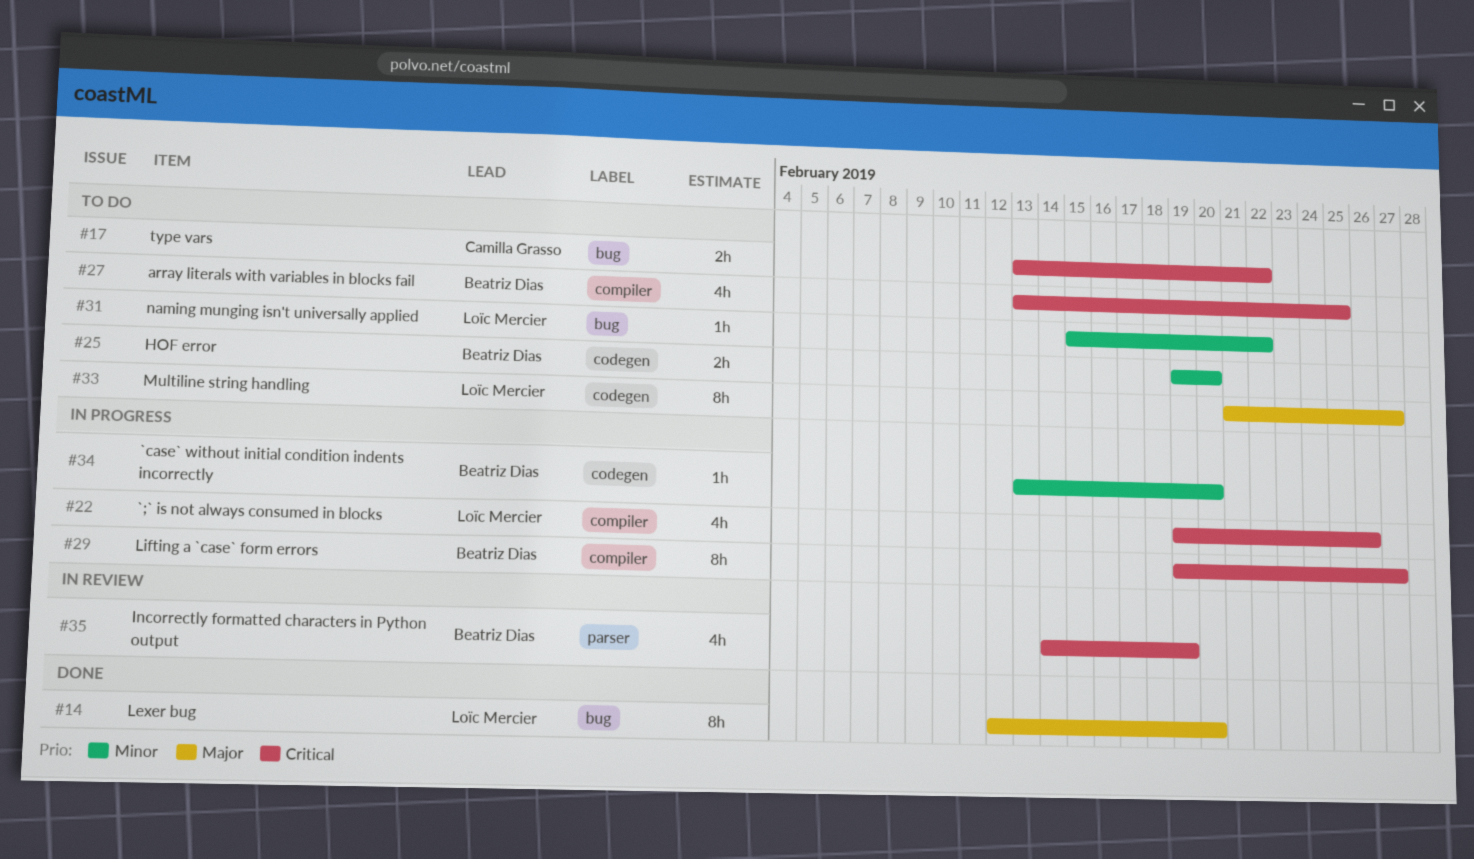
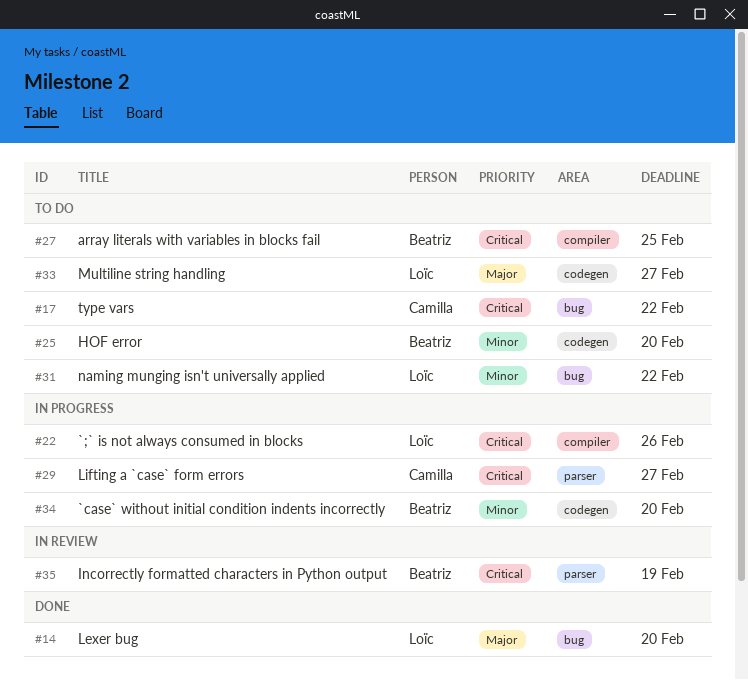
#29, owner: Beatriz Dias -> Camilla Grasso
#29, label: compiler -> parser

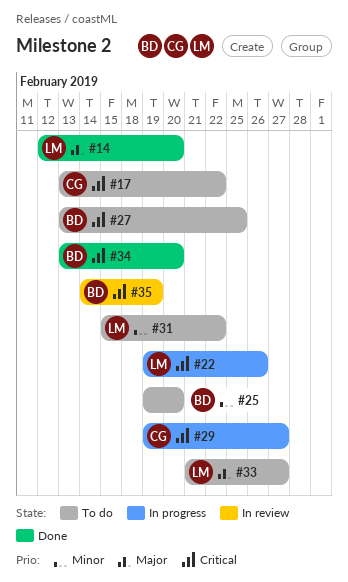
#34, status: In progress -> Done
#34, priority: Minor -> Critical

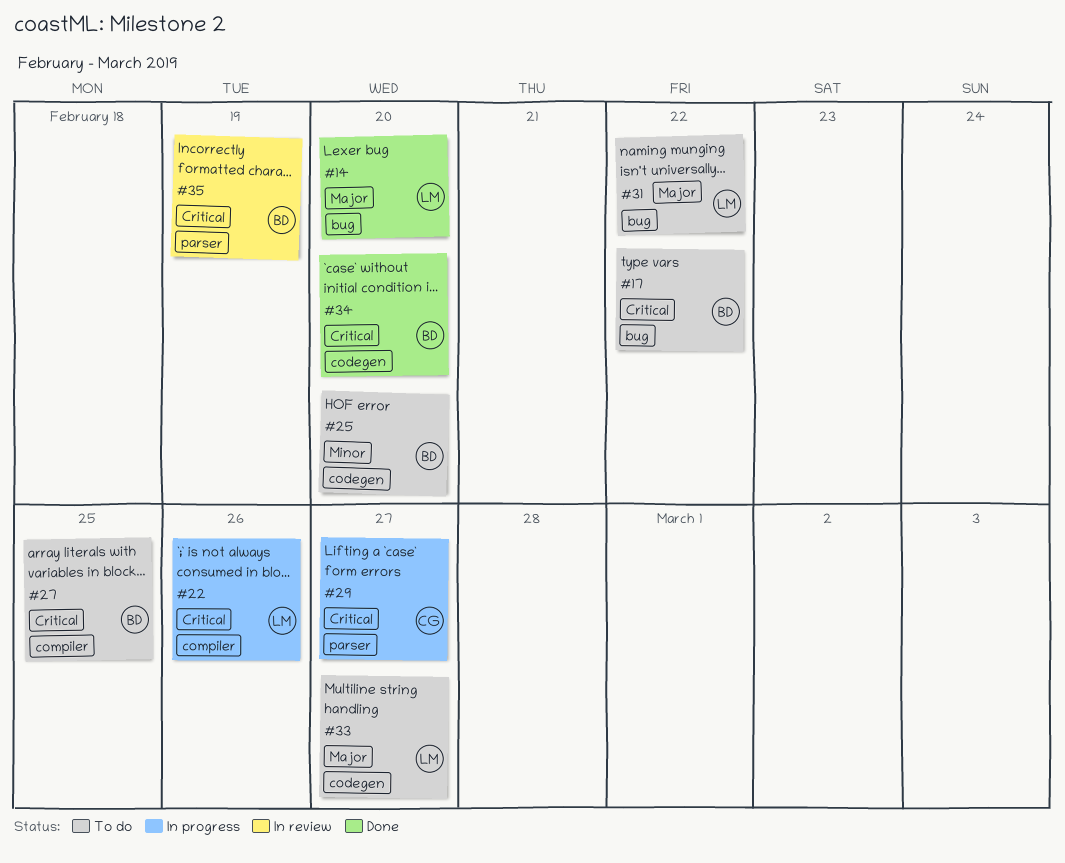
#17, owner: CG -> BD
#31, priority: Minor -> Major

